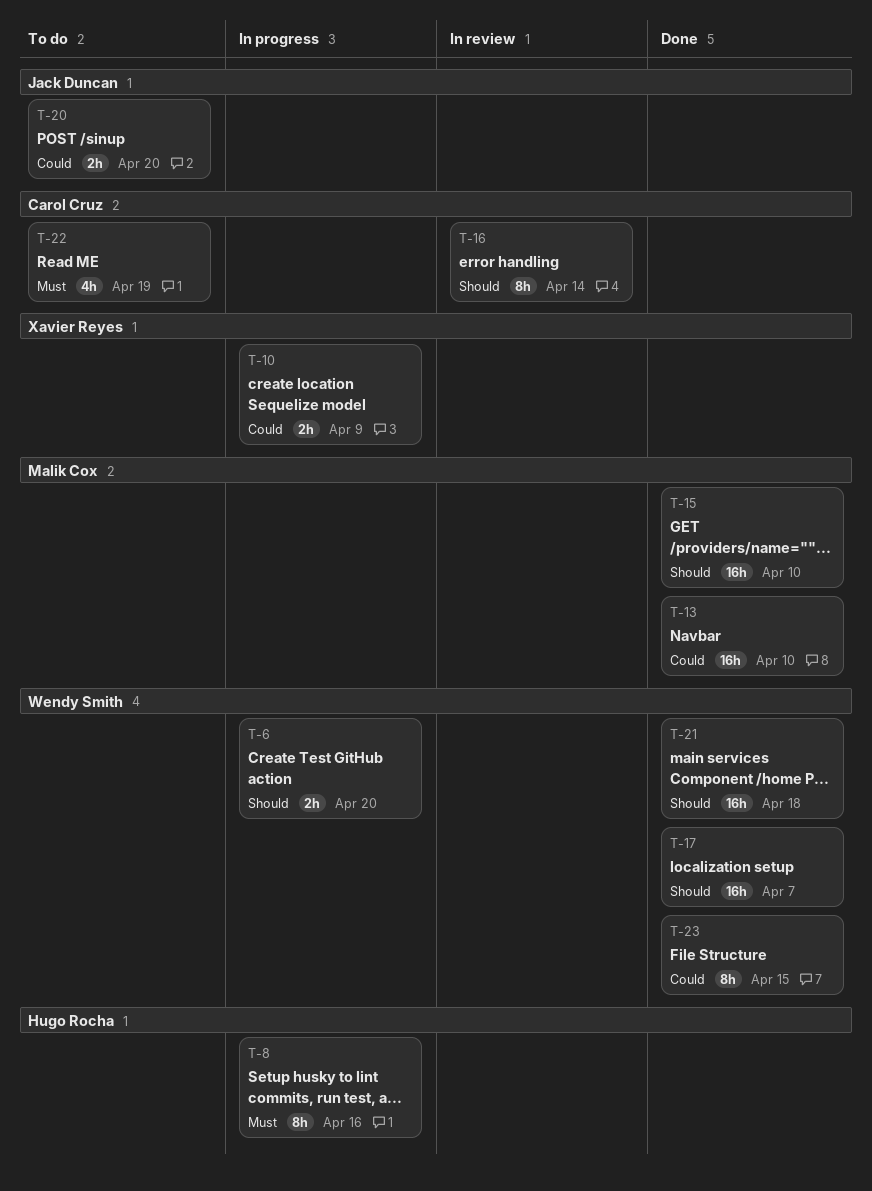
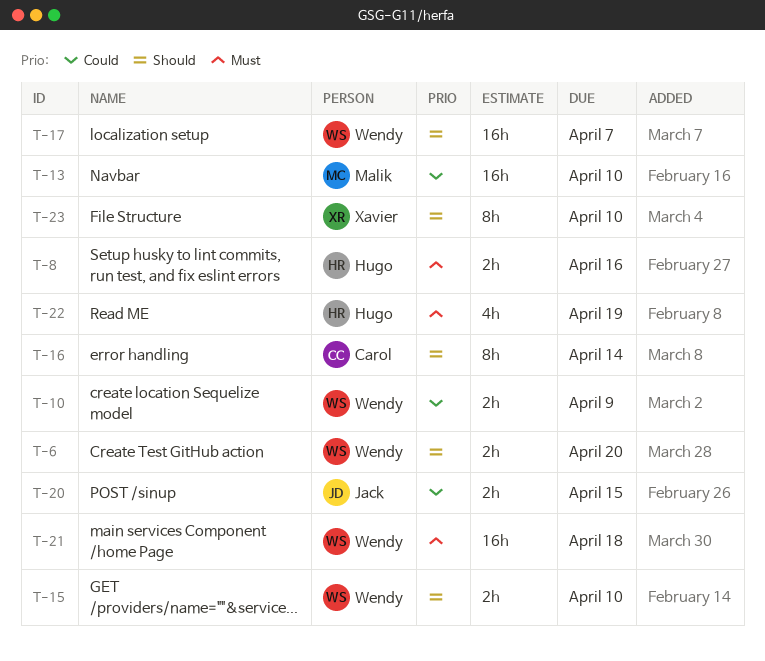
T-8, estimate: 8h -> 2h
T-10, owner: Xavier Reyes -> Wendy Smith
T-15, owner: Malik Cox -> Wendy Smith
T-15, estimate: 16h -> 2h
T-20, due: Apr 20 -> Apr 15
T-21, priority: Should -> Must
T-22, owner: Carol Cruz -> Hugo Rocha
T-23, owner: Wendy Smith -> Xavier Reyes
T-23, priority: Could -> Should
T-23, due: Apr 15 -> Apr 10

